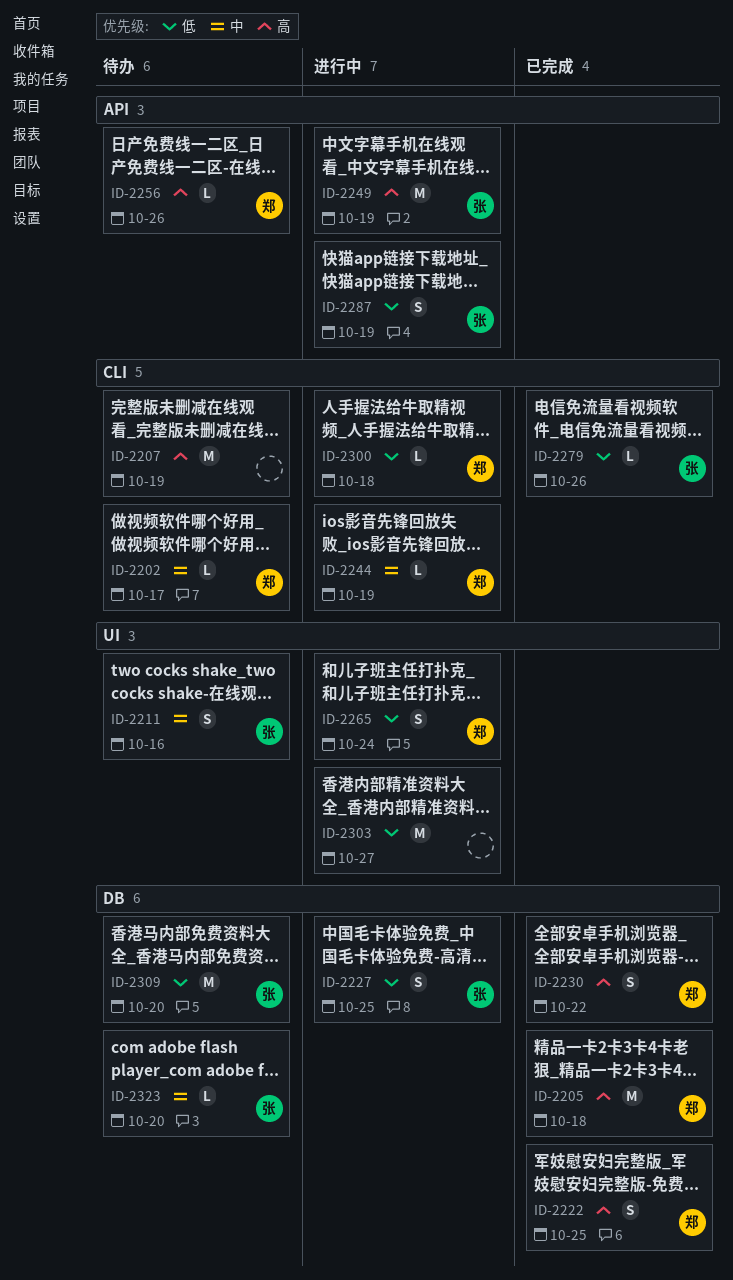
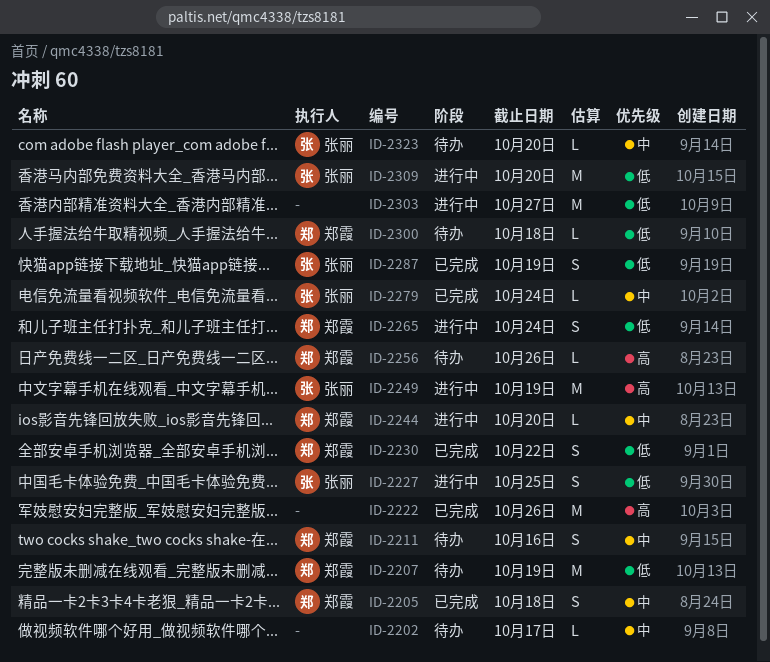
ID-2202, owner: 郑霞 -> none
ID-2205, priority: 高 -> 中
ID-2205, estimate: M -> S
ID-2207, owner: none -> 郑霞
ID-2207, priority: 高 -> 低
ID-2211, owner: 张丽 -> 郑霞
ID-2222, owner: 郑霞 -> none
ID-2222, estimate: S -> M
ID-2222, due: Oct 25 -> Oct 26
ID-2230, priority: 高 -> 低
ID-2244, due: Oct 19 -> Oct 20
ID-2279, priority: 低 -> 中
ID-2279, due: Oct 26 -> Oct 24
ID-2287, status: 进行中 -> 已完成
ID-2300, status: 进行中 -> 待办
ID-2309, status: 待办 -> 进行中

